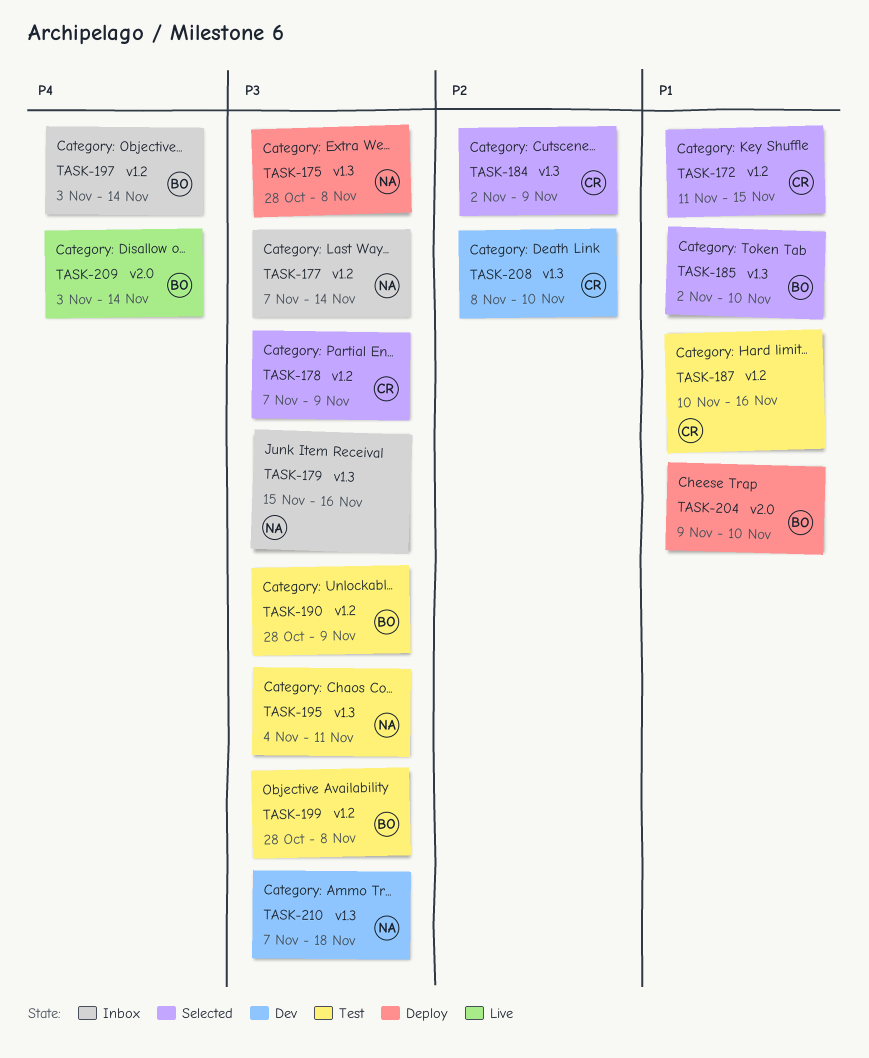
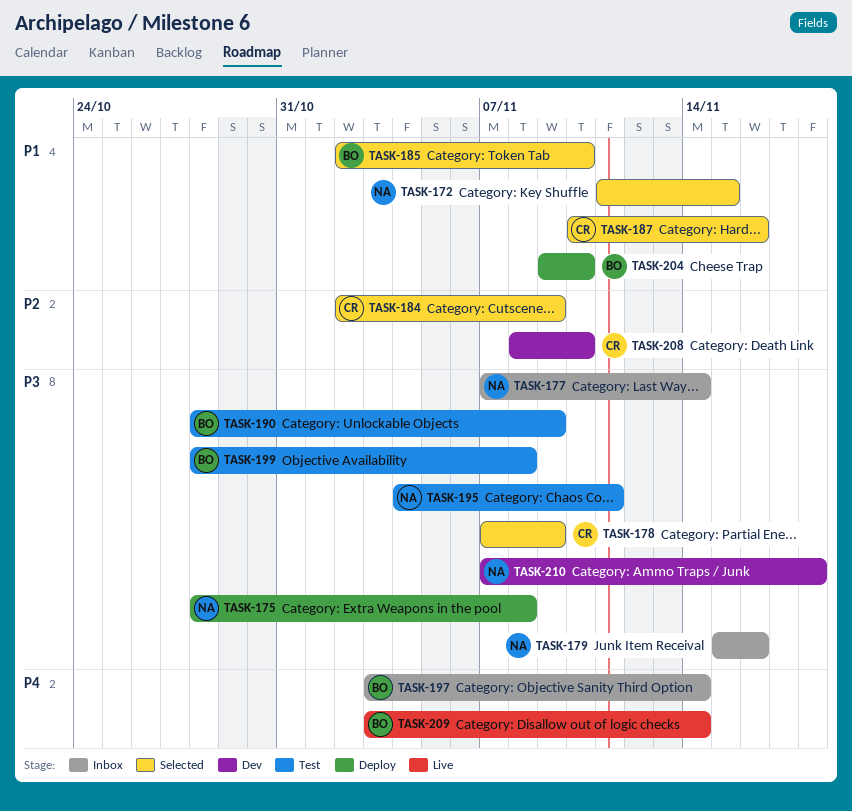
TASK-172, owner: CR -> NA
TASK-187, status: Test -> Selected

